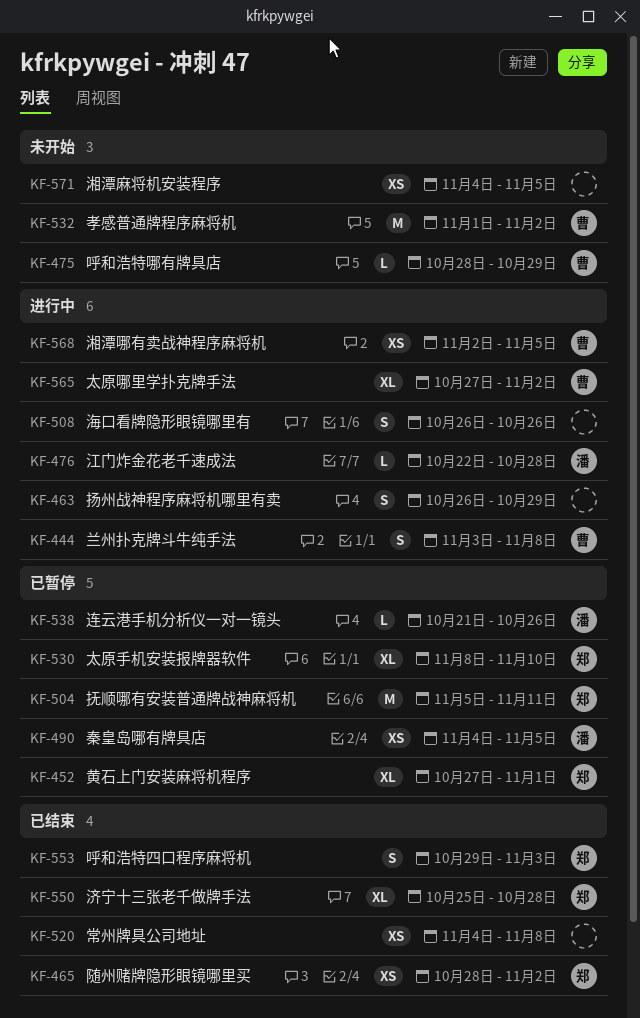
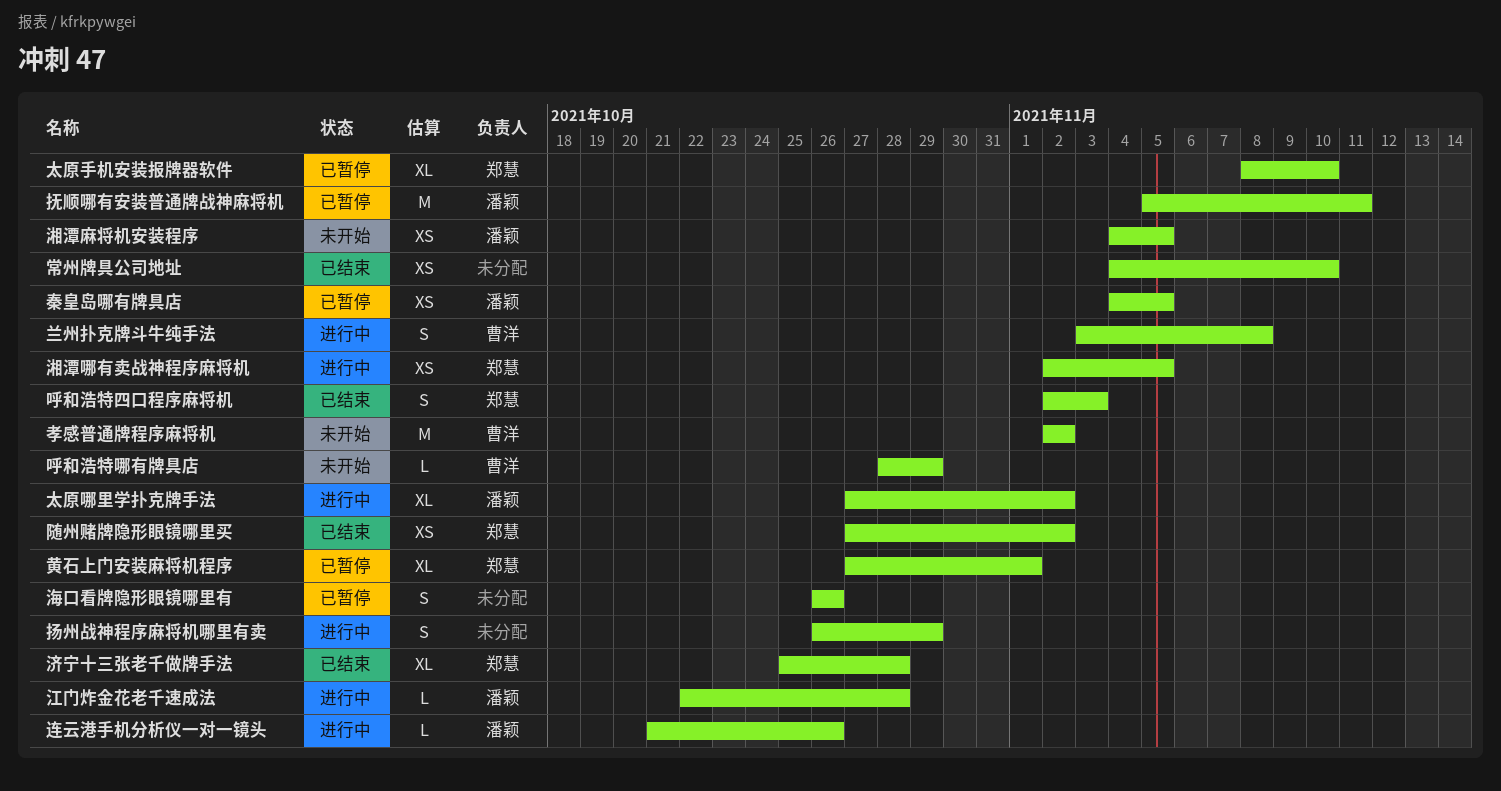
呼和浩特四口程序麻将机, start: Oct 29 -> Nov 2
太原哪里学扑克牌手法, owner: 曹洋 -> 潘颖
孝感普通牌程序麻将机, start: Nov 1 -> Nov 2
常州牌具公司地址, due: Nov 8 -> Nov 10
抚顺哪有安装普通牌战神麻将机, owner: 郑慧 -> 潘颖
海口看牌隐形眼镜哪里有, status: 进行中 -> 已暂停
湘潭哪有卖战神程序麻将机, owner: 曹洋 -> 郑慧
湘潭麻将机安装程序, owner: none -> 潘颖
连云港手机分析仪一对一镜头, status: 已暂停 -> 进行中
随州赌牌隐形眼镜哪里买, start: Oct 28 -> Oct 27

